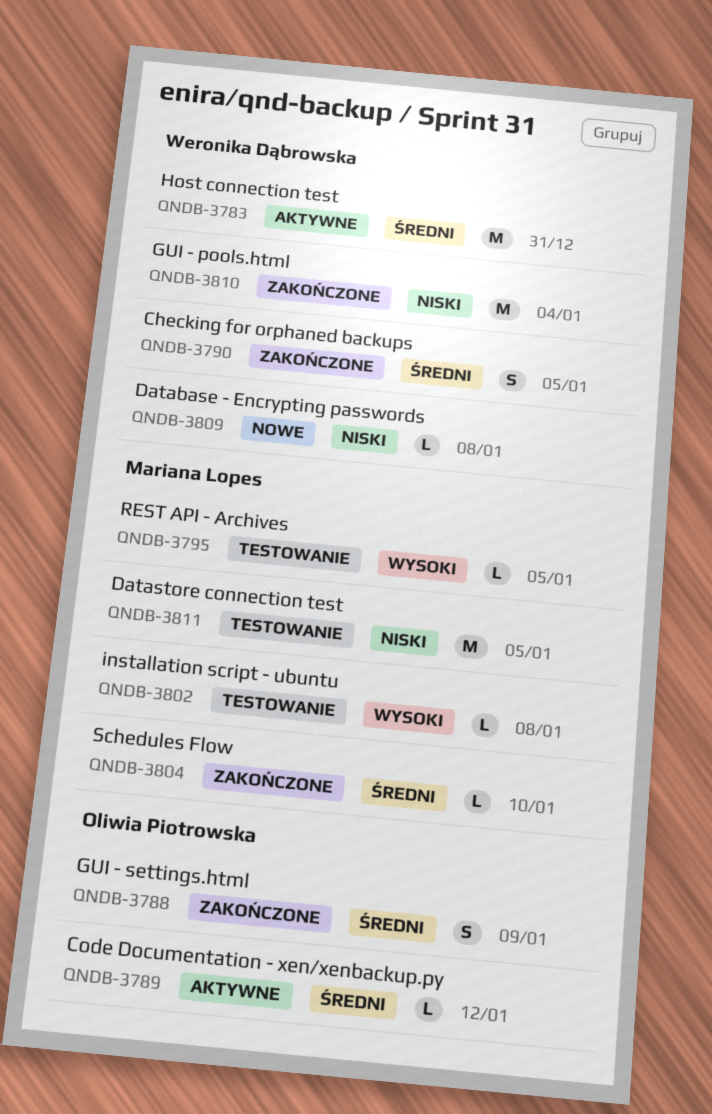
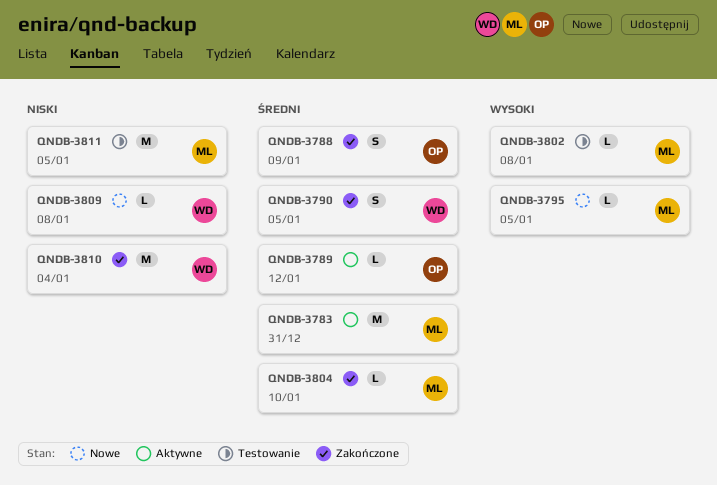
QNDB-3783, owner: Weronika Dąbrowska -> Mariana Lopes
QNDB-3795, status: Testowanie -> Nowe

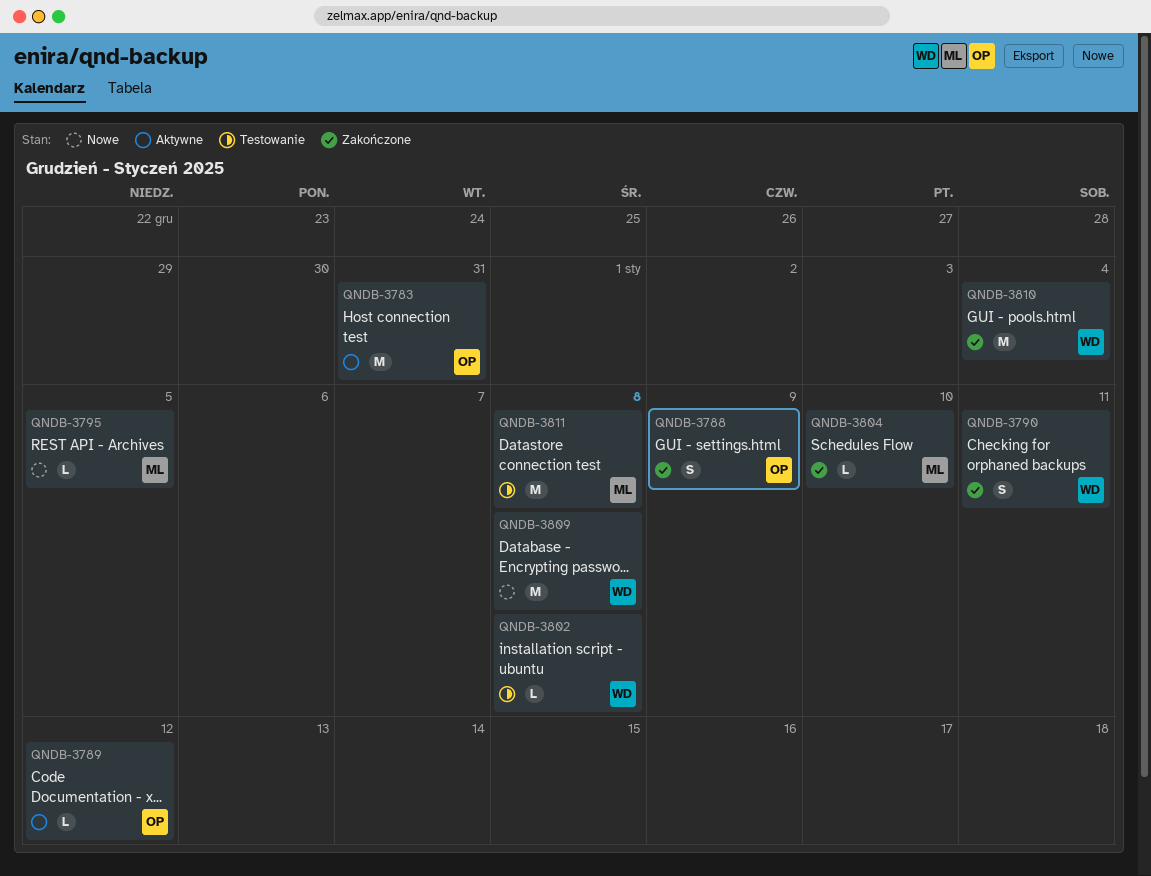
QNDB-3783, owner: ML -> OP
QNDB-3790, due: Jan 5 -> Jan 11
QNDB-3802, owner: ML -> WD
QNDB-3809, estimate: L -> M
QNDB-3811, due: Jan 5 -> Jan 8

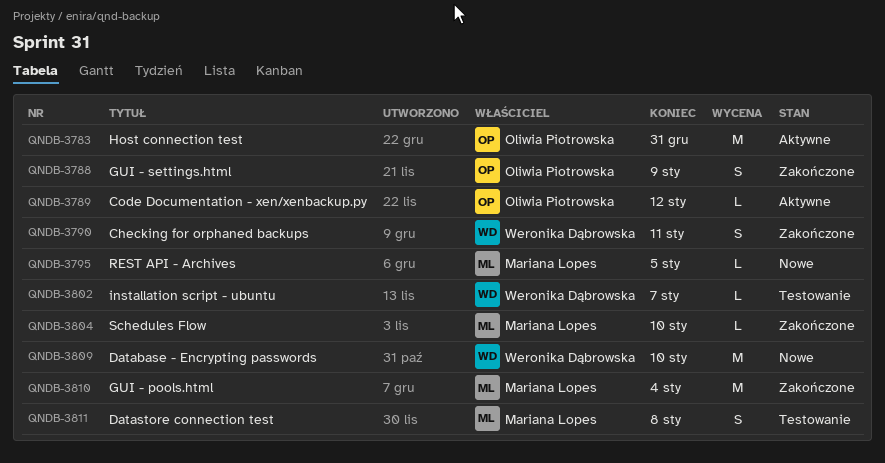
QNDB-3802, due: Jan 8 -> Jan 7
QNDB-3809, due: Jan 8 -> Jan 10
QNDB-3810, owner: Weronika Dąbrowska -> Mariana Lopes
QNDB-3811, estimate: M -> S

